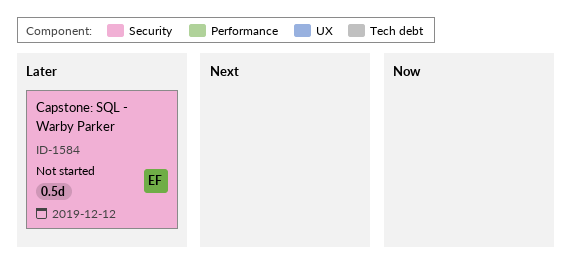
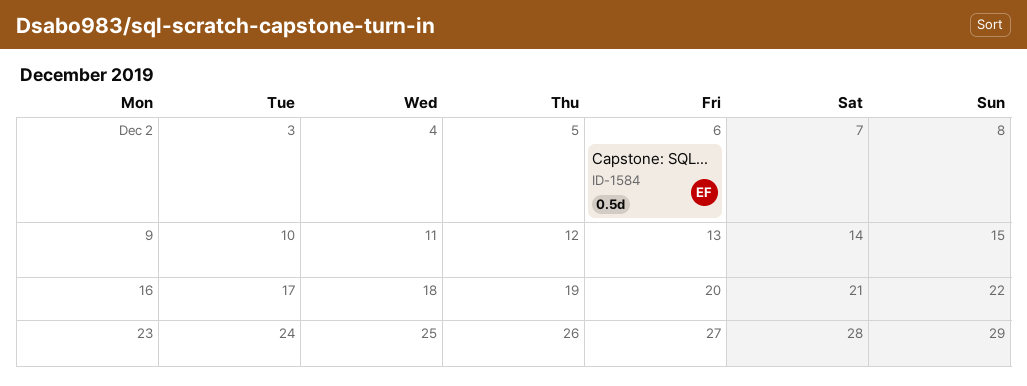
ID-1584, due: Dec 12 -> Dec 6

